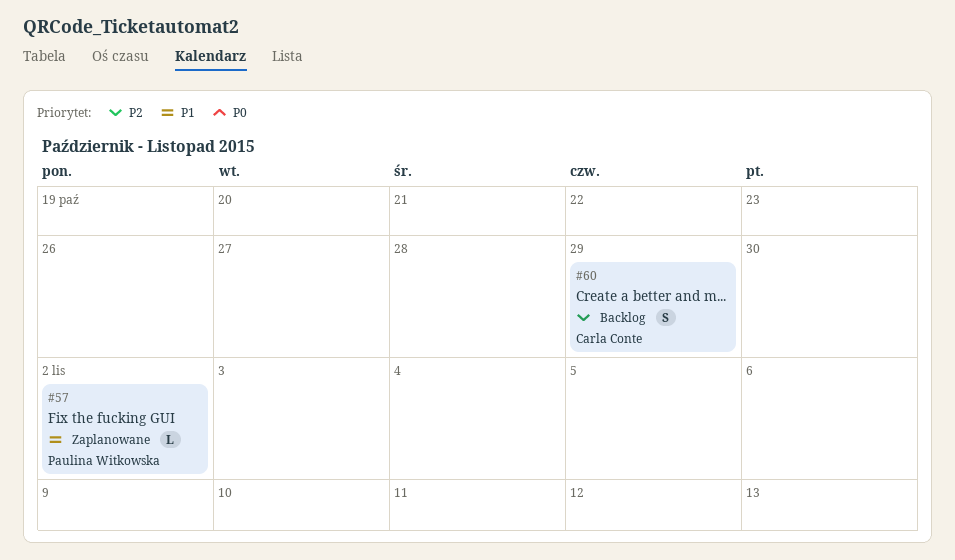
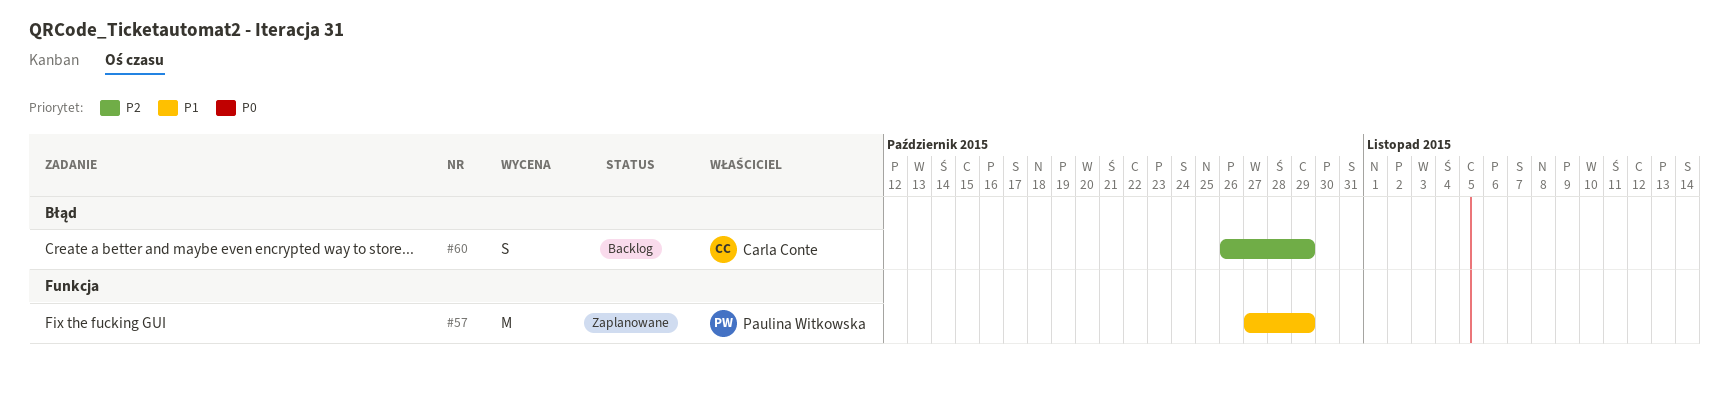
#57, estimate: L -> M
#57, due: Nov 2 -> Oct 29

